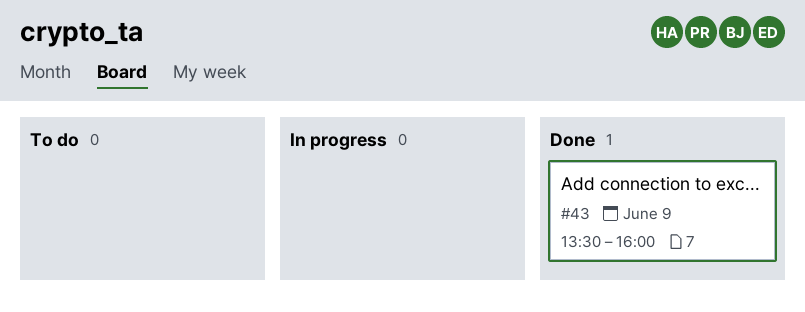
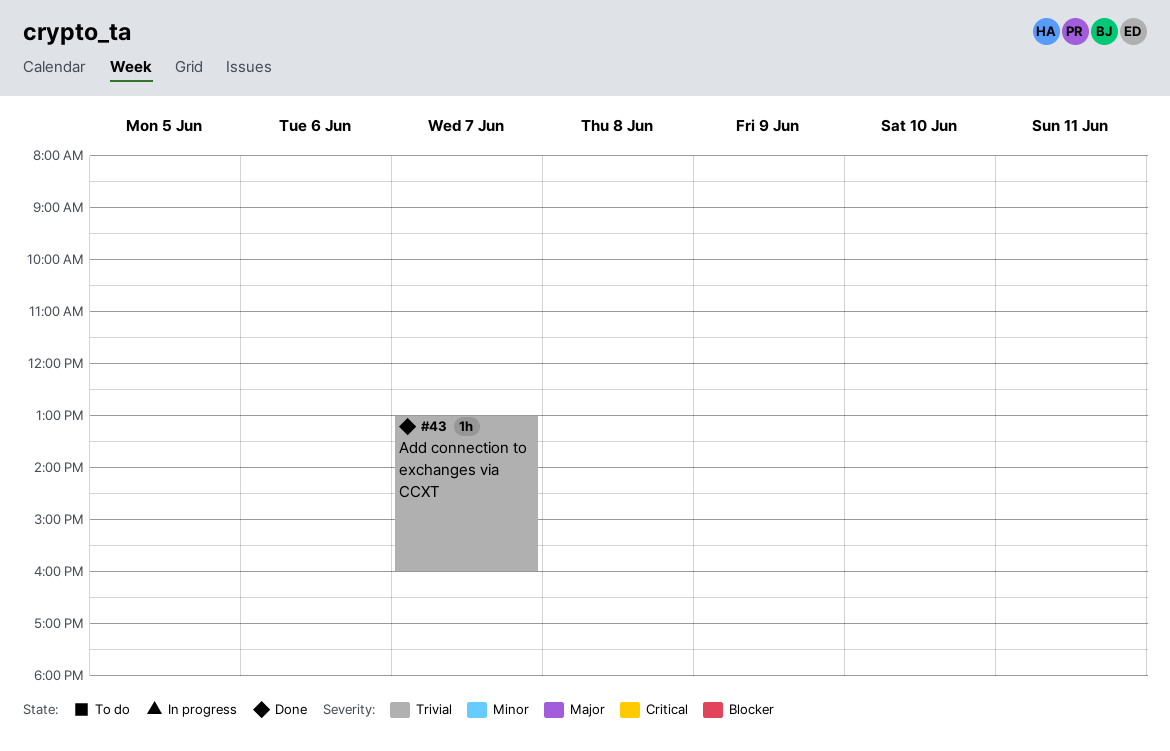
#43, day: Jun 9 -> Jun 7
#43, begins: 13:30 -> 13:00

